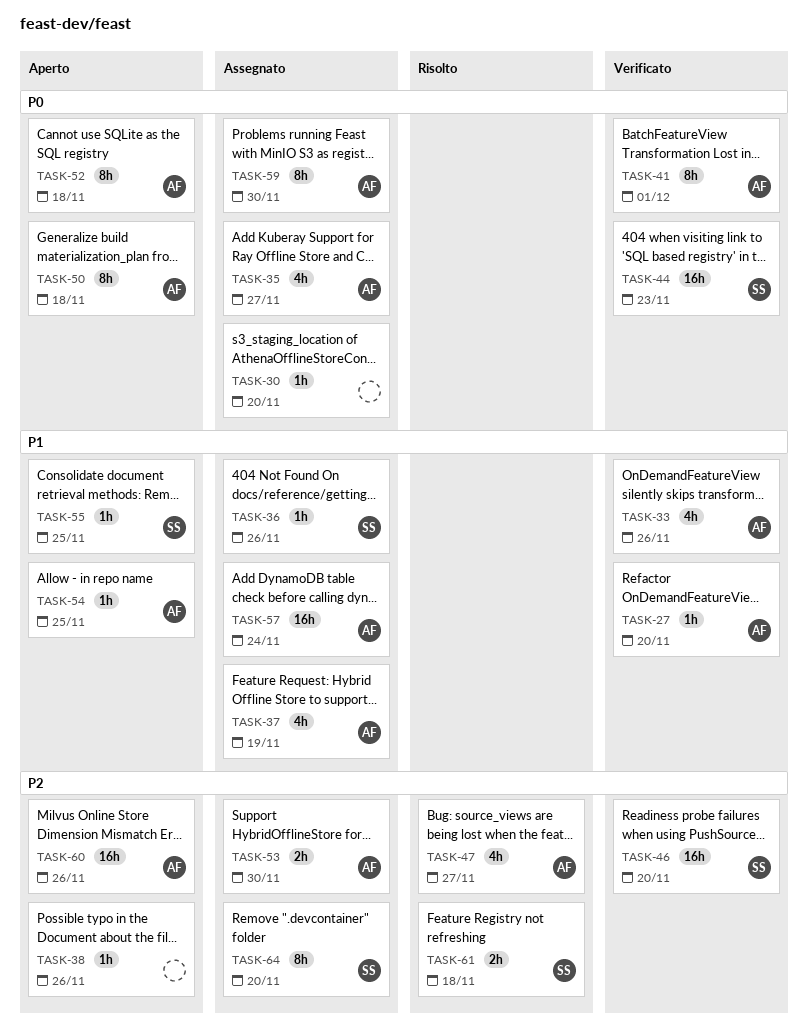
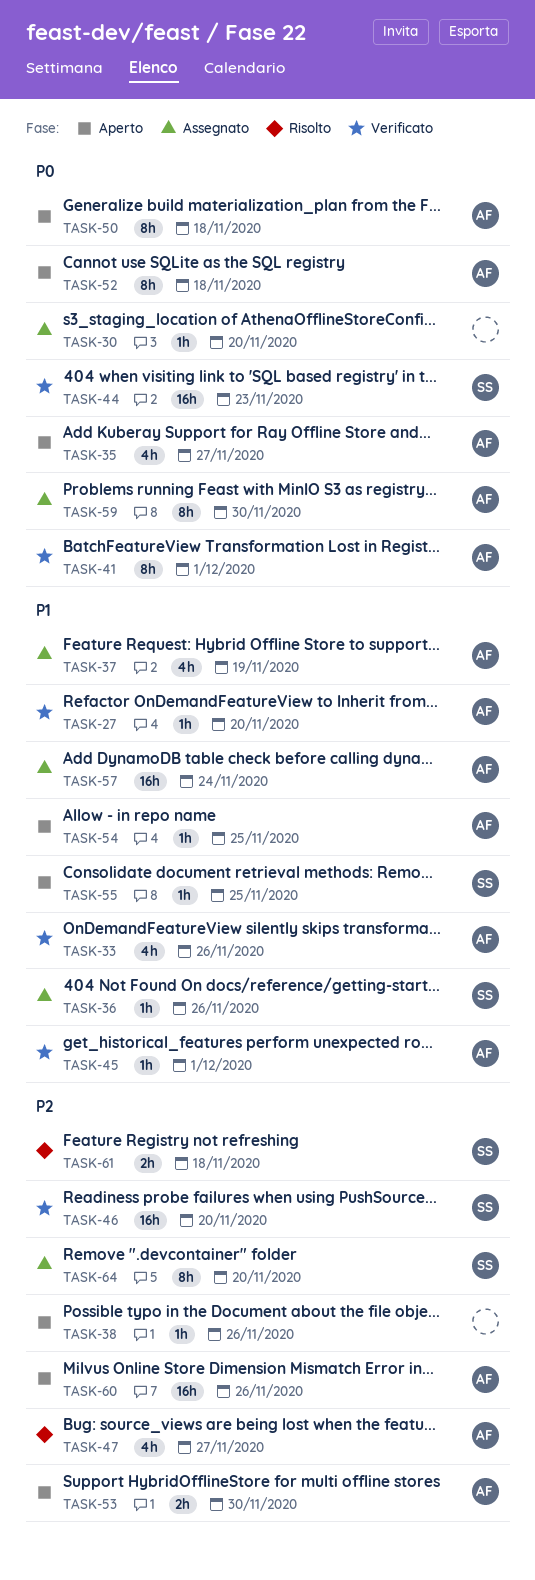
TASK-35, status: Assegnato -> Aperto
TASK-45: none -> present
TASK-53, status: Assegnato -> Aperto

